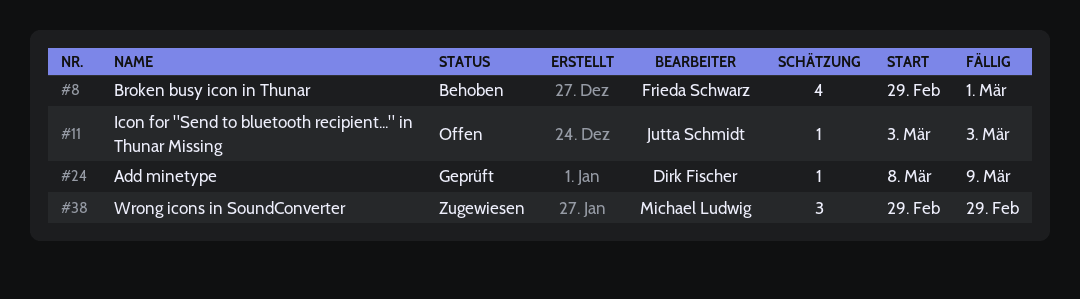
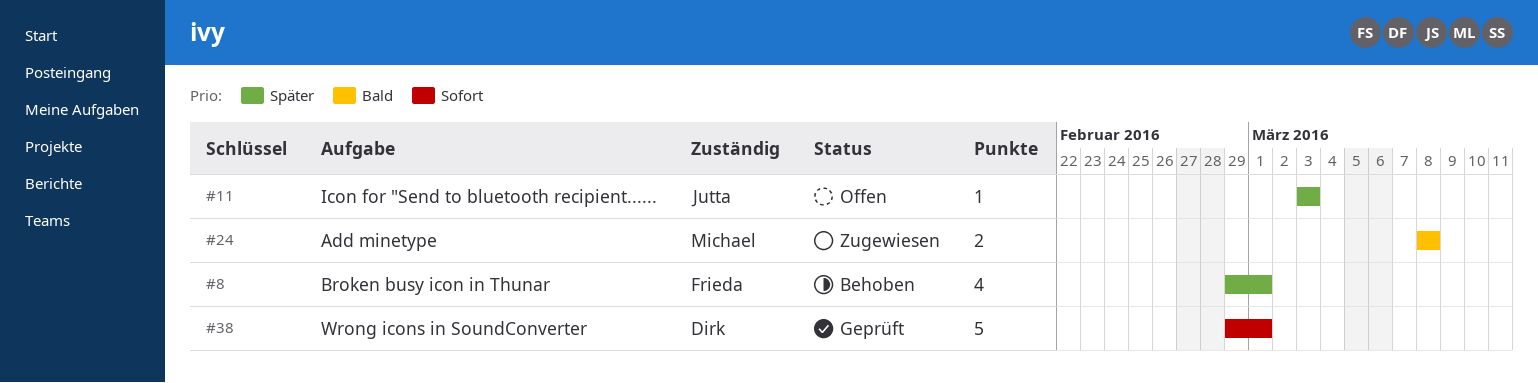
#24, status: Geprüft -> Zugewiesen
#24, owner: Dirk Fischer -> Michael Ludwig
#24, estimate: 1 -> 2
#24, due: Mar 9 -> Mar 8
#38, status: Zugewiesen -> Geprüft
#38, owner: Michael Ludwig -> Dirk Fischer
#38, estimate: 3 -> 5
#38, due: Feb 29 -> Mar 1

